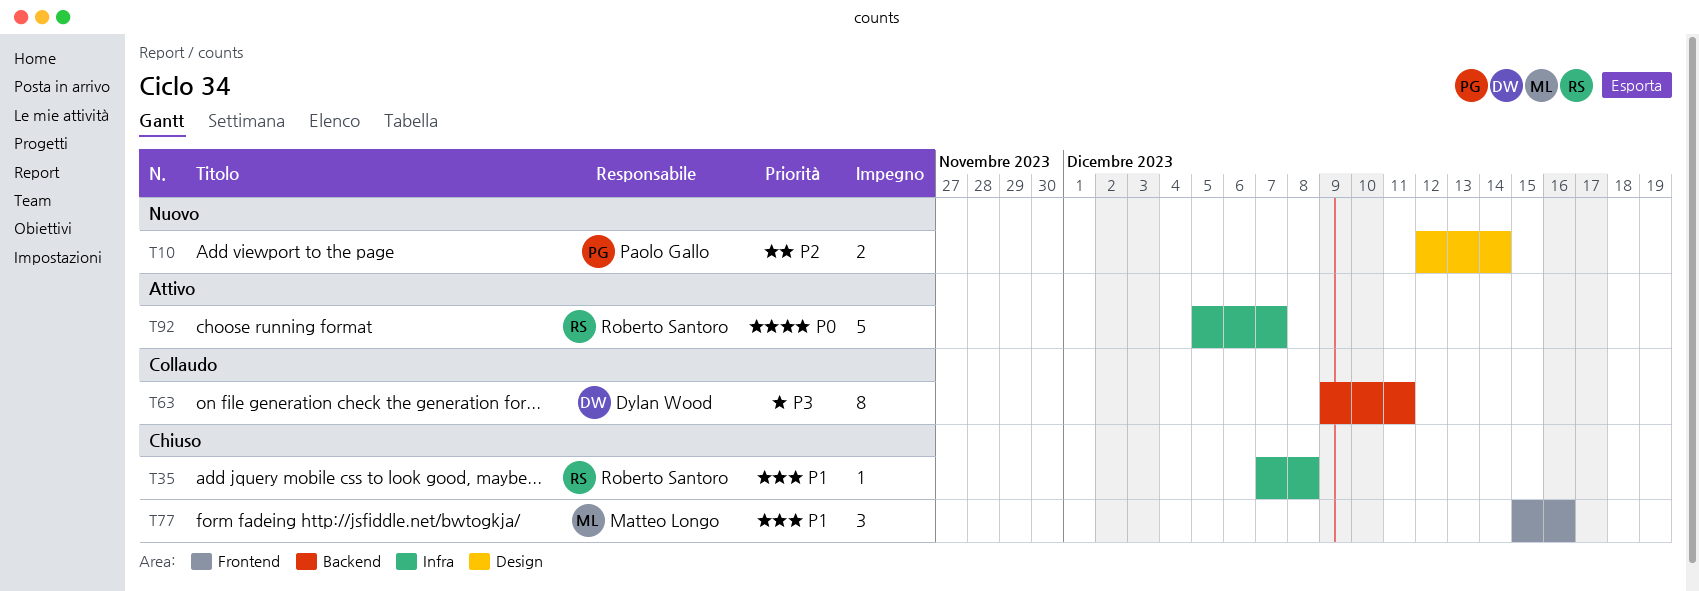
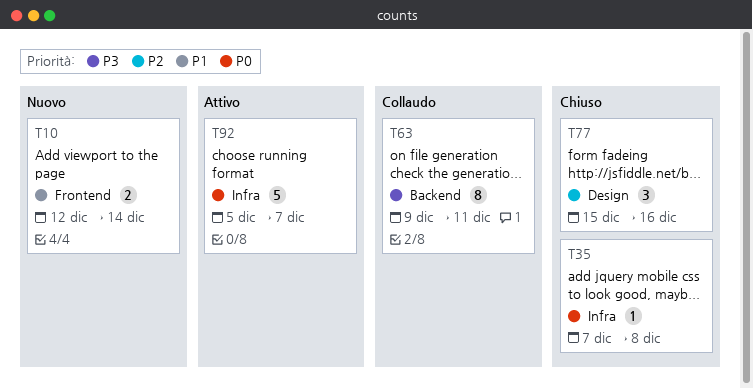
T10, priority: P2 -> P1
T10, label: Design -> Frontend
T35, priority: P1 -> P0
T77, priority: P1 -> P2
T77, label: Frontend -> Design

